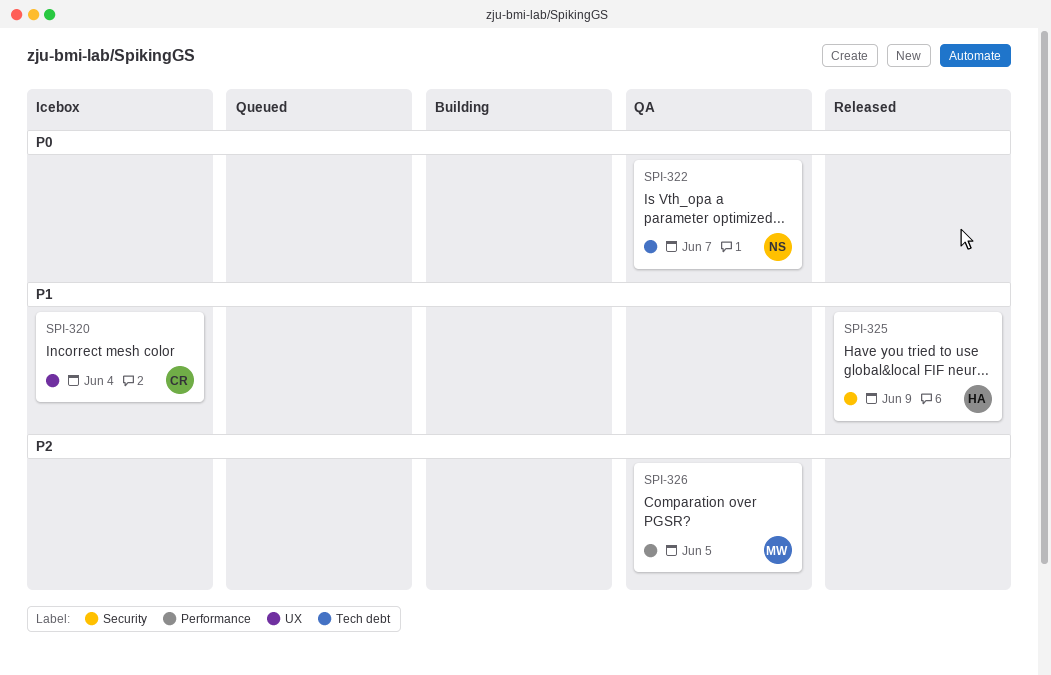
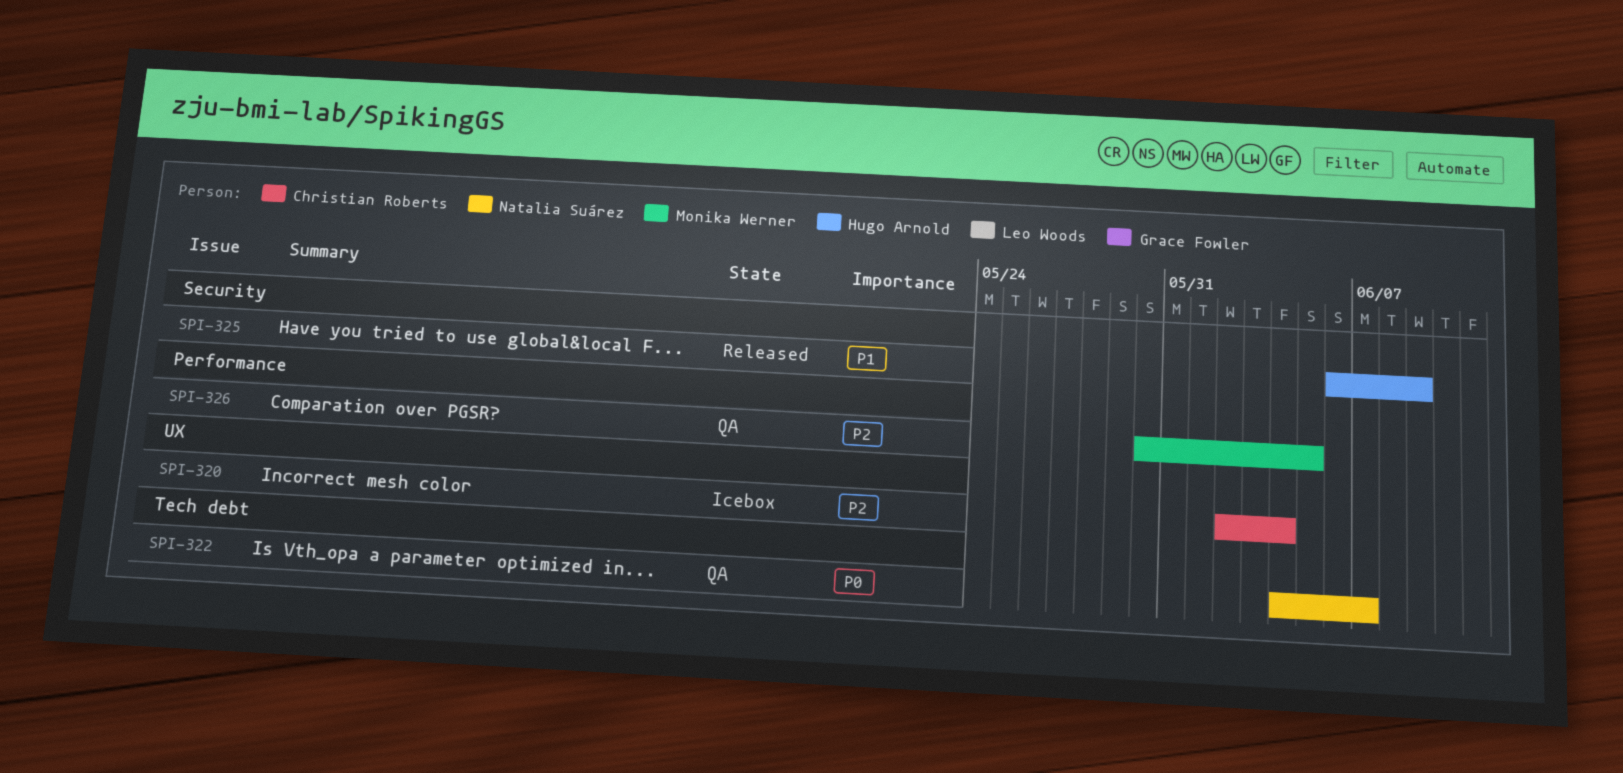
SPI-320, priority: P1 -> P2

